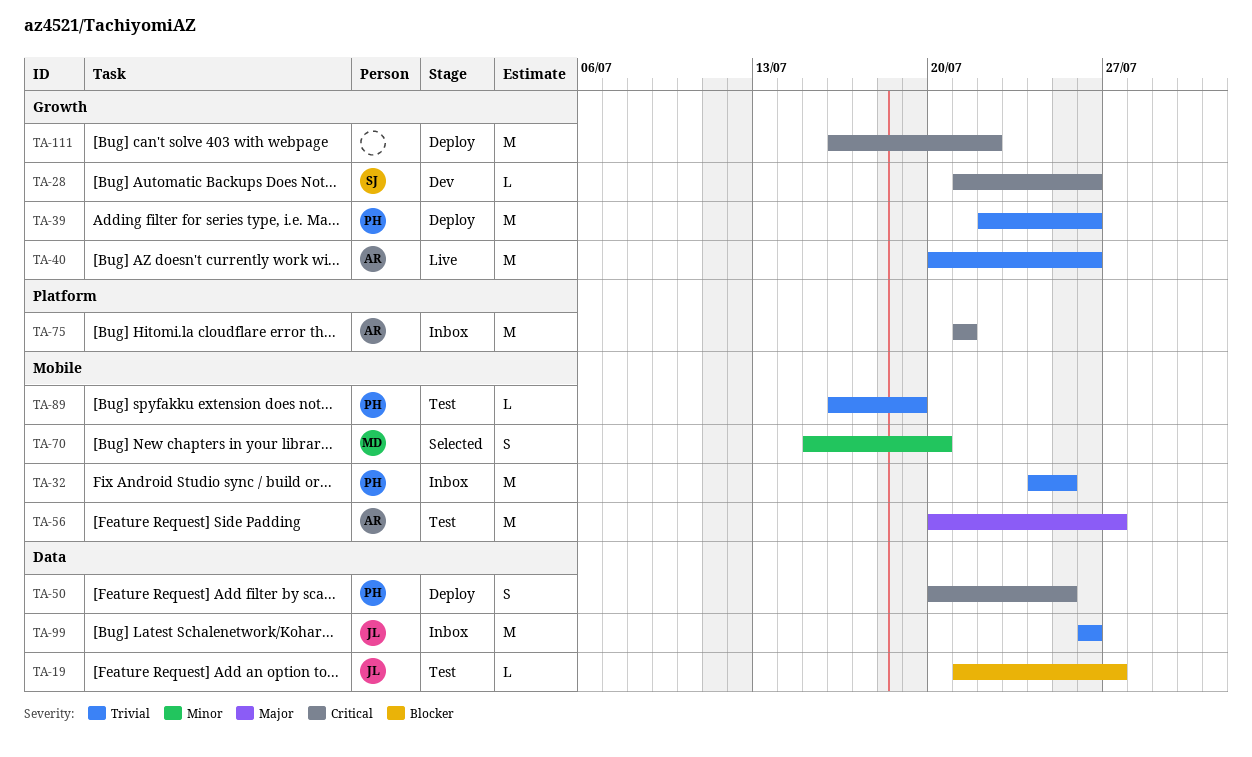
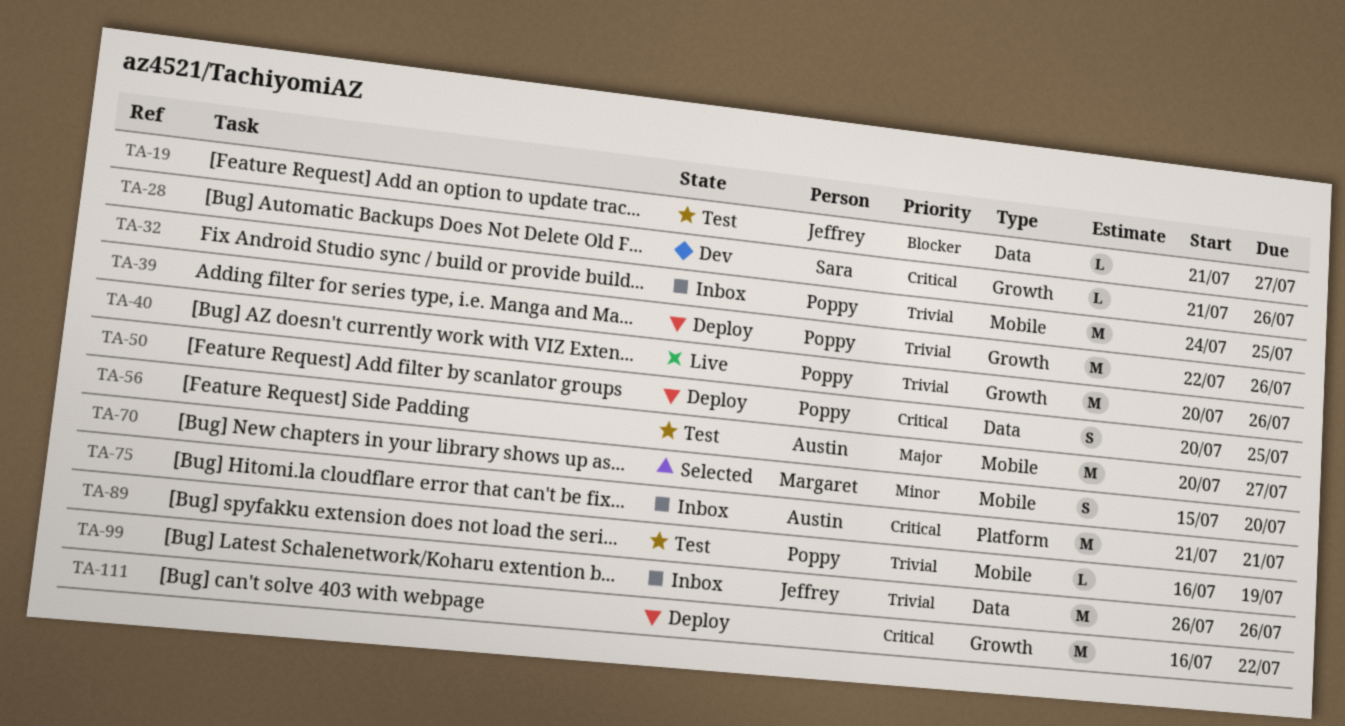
TA-40, owner: Austin -> Poppy

